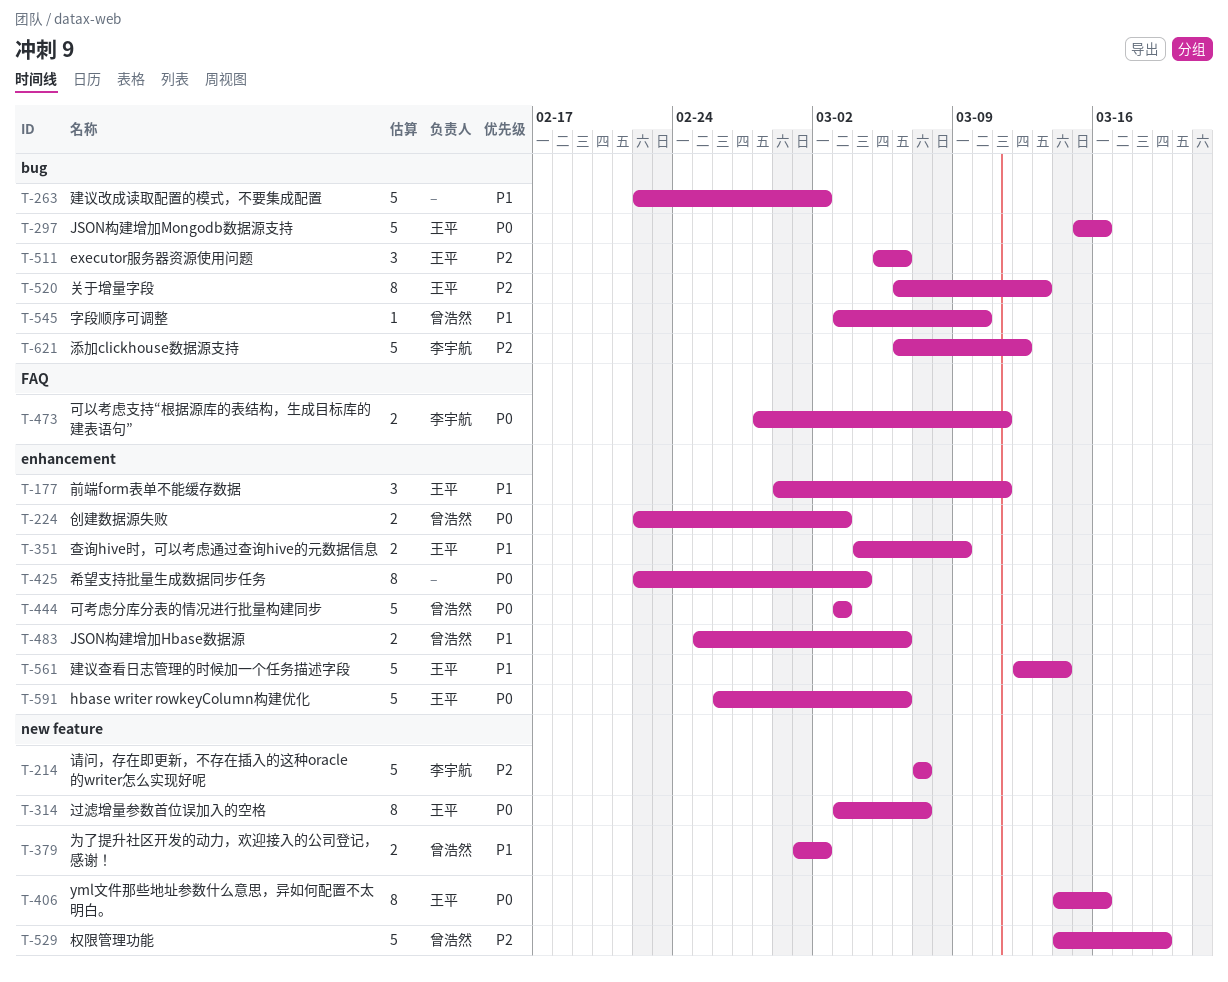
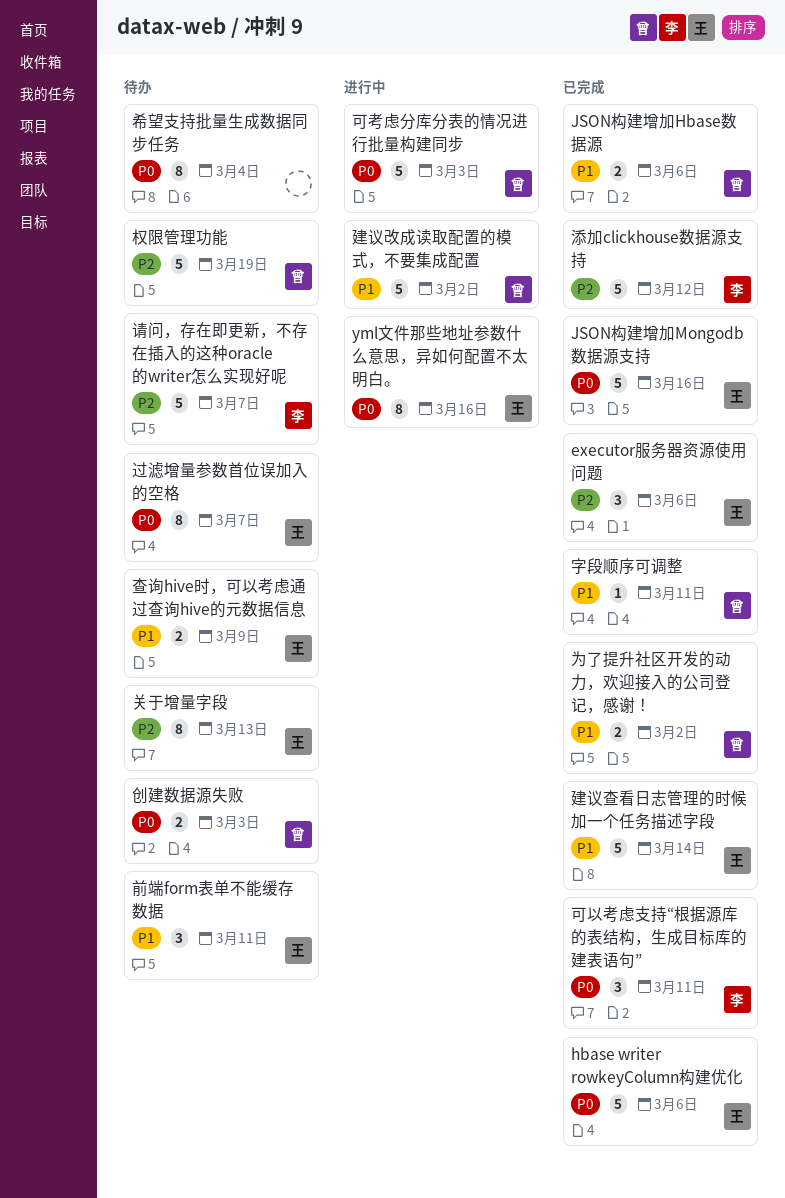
可以考虑支持“根据源库的表结构，生成目标库的建表语句”, estimate: 2 -> 3
字段顺序可调整, due: Mar 10 -> Mar 11
建议改成读取配置的模式，不要集成配置, owner: none -> 曾浩然

